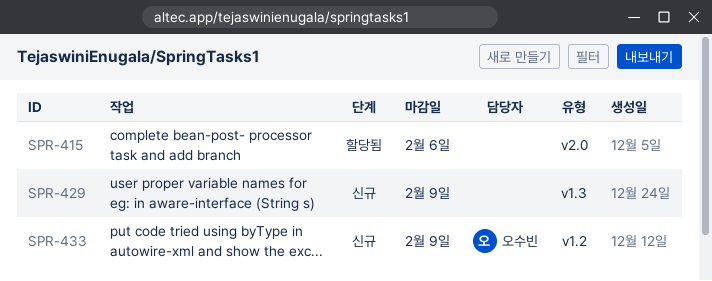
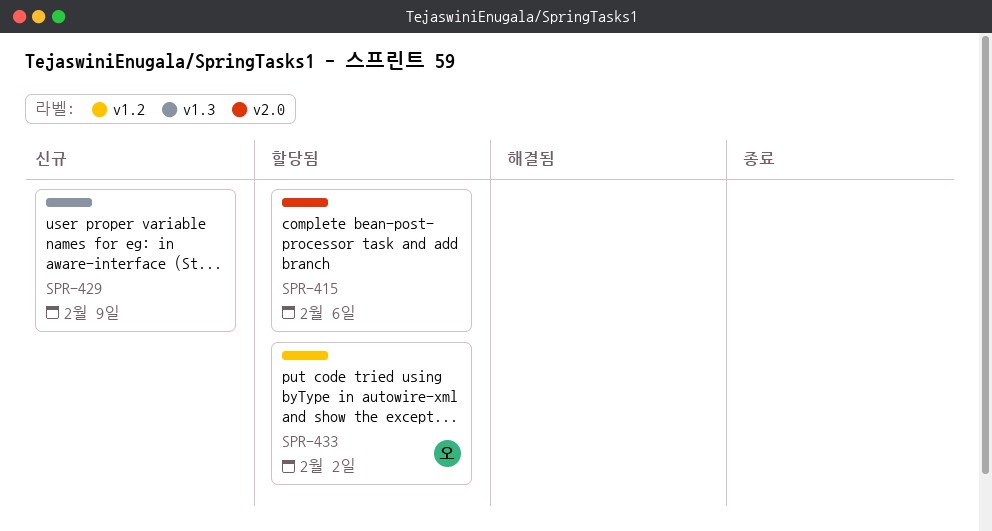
SPR-433, status: 신규 -> 할당됨
SPR-433, due: Feb 9 -> Feb 2

